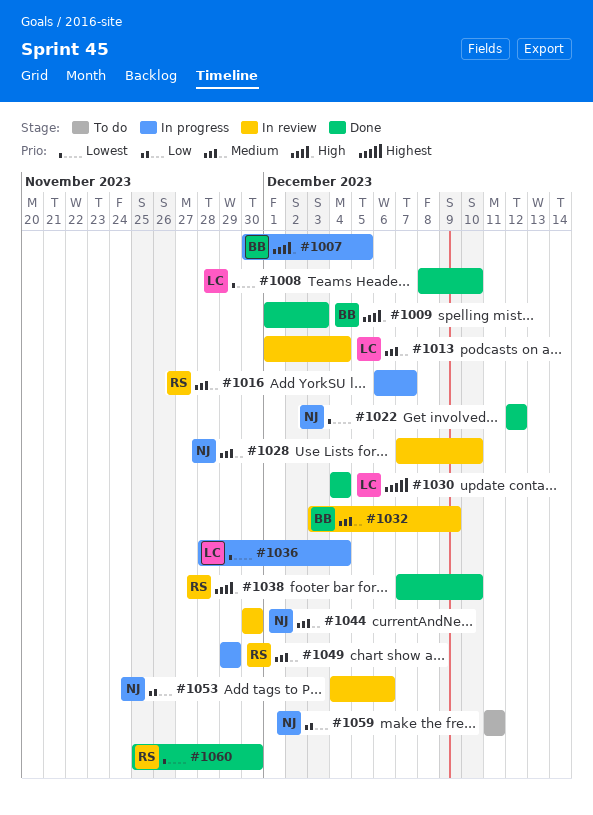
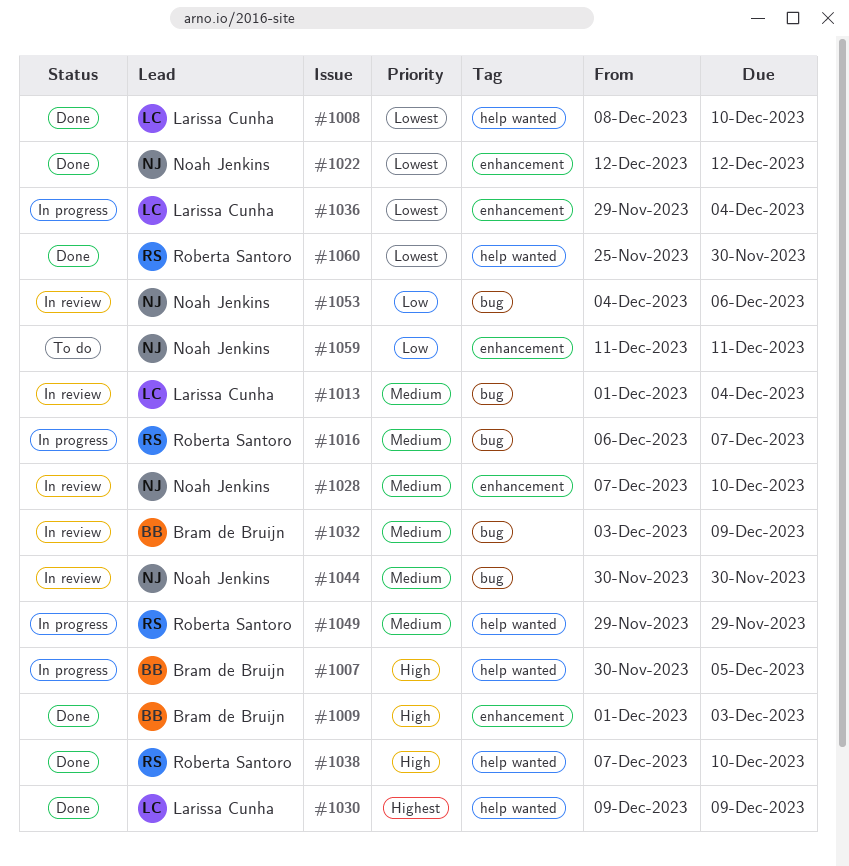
#1030, start: Dec 4 -> Dec 9
#1030, due: Dec 4 -> Dec 9
#1036, start: Nov 28 -> Nov 29

